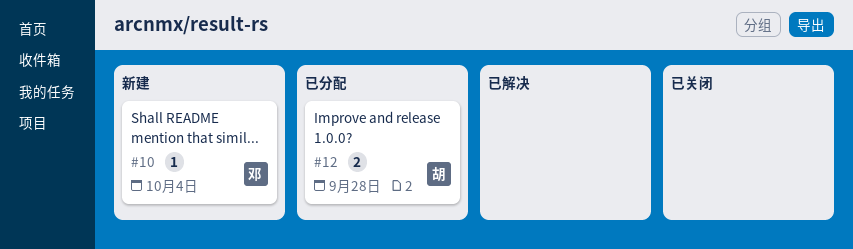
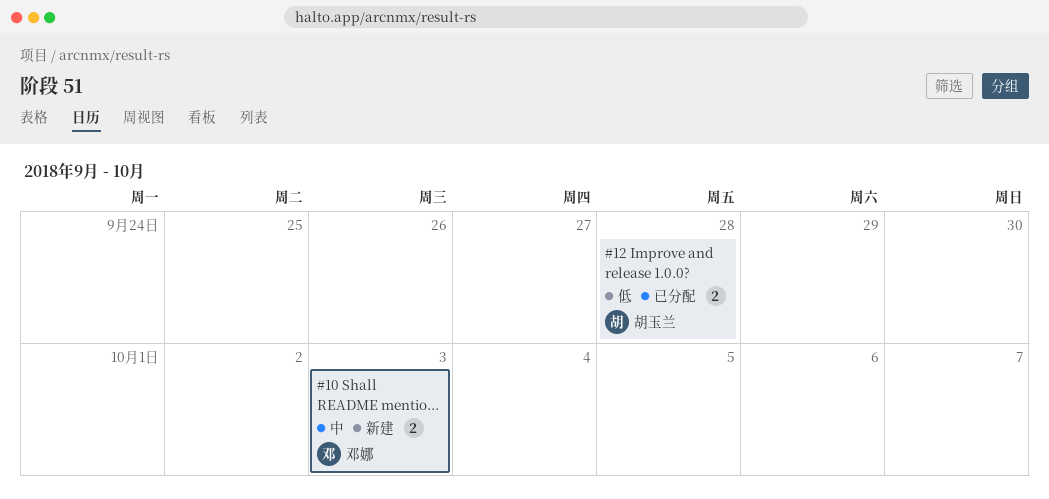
#10, estimate: 1 -> 2
#10, due: Oct 4 -> Oct 3

